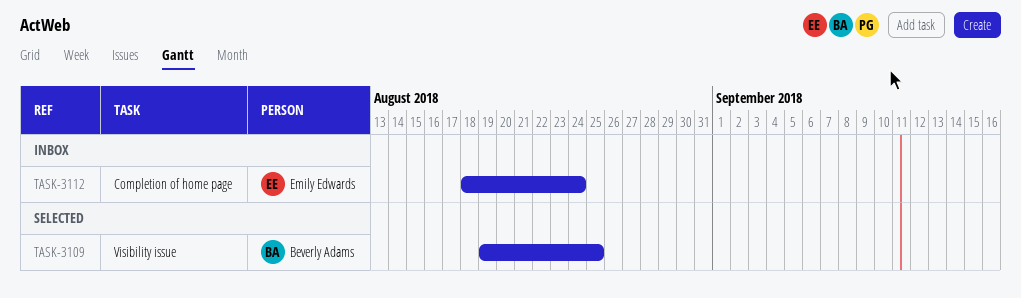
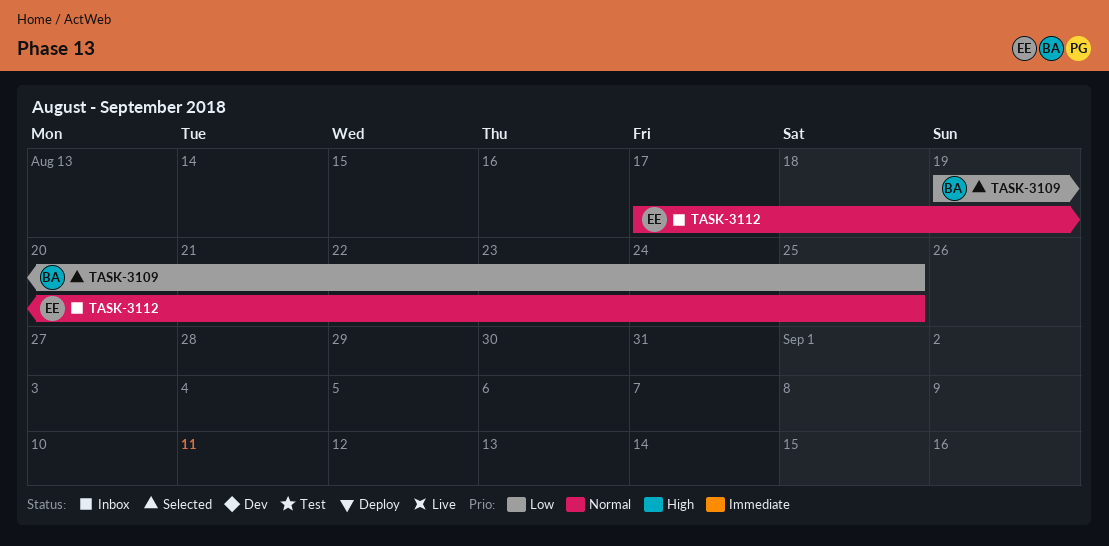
TASK-3112, start: Aug 18 -> Aug 17
TASK-3112, due: Aug 24 -> Aug 25

